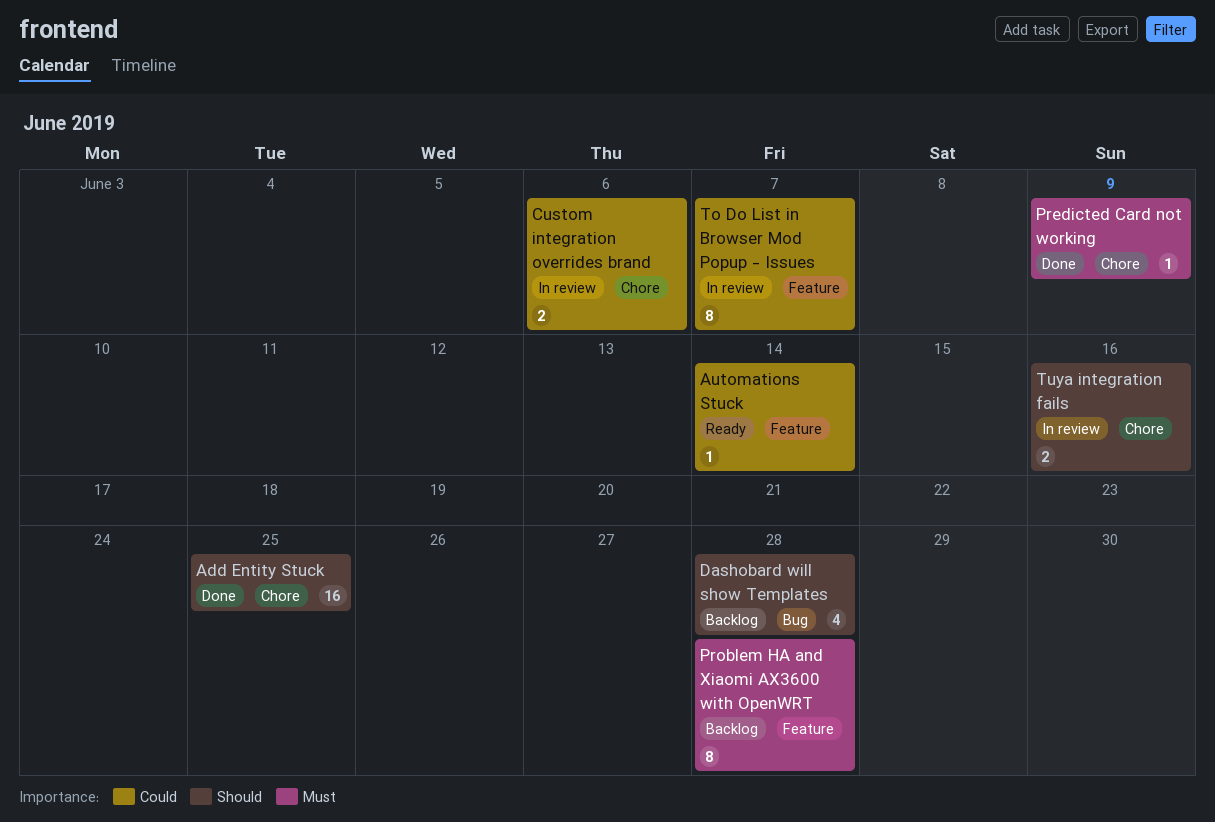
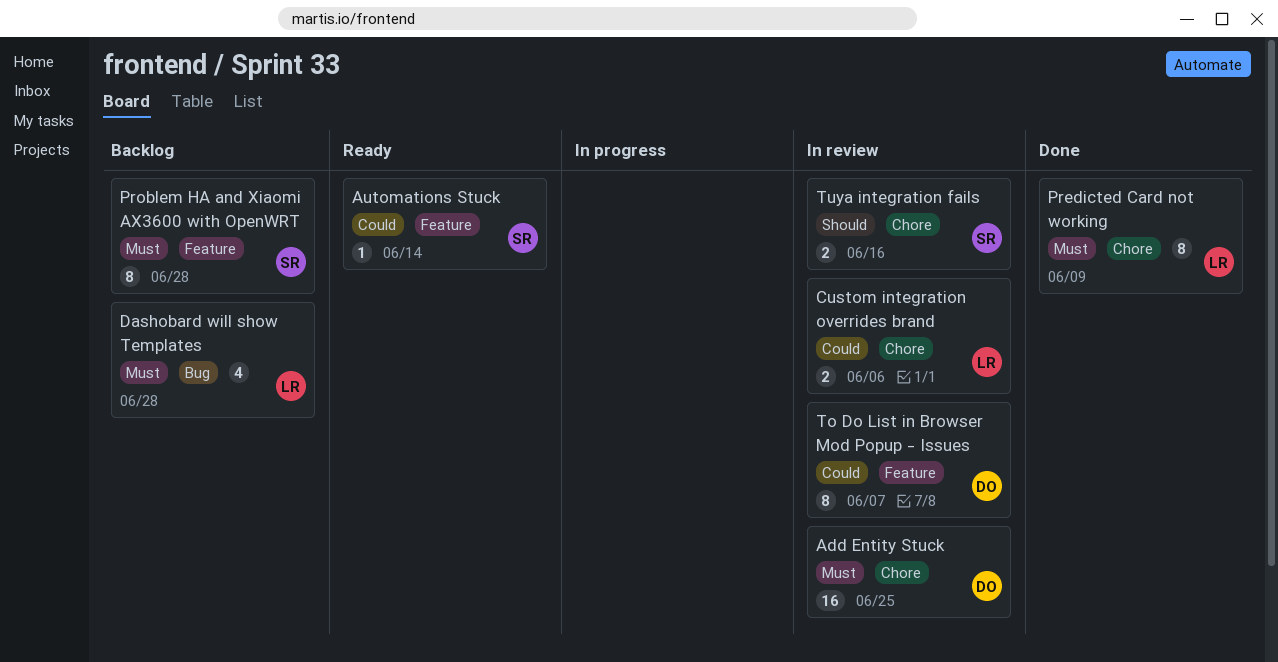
Add Entity Stuck, status: Done -> In review
Add Entity Stuck, priority: Should -> Must
Dashobard will show Templates, priority: Should -> Must
Predicted Card not working, estimate: 1 -> 8

